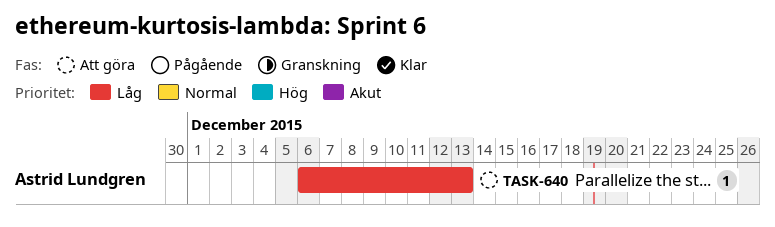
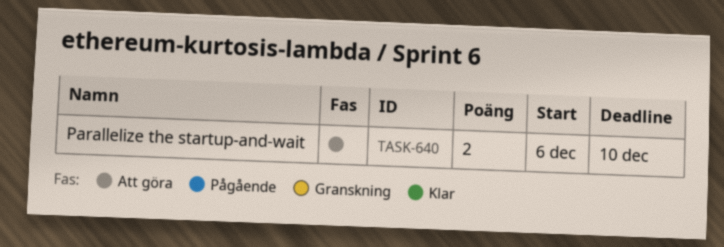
TASK-640, estimate: 1 -> 2
TASK-640, due: Dec 13 -> Dec 10

